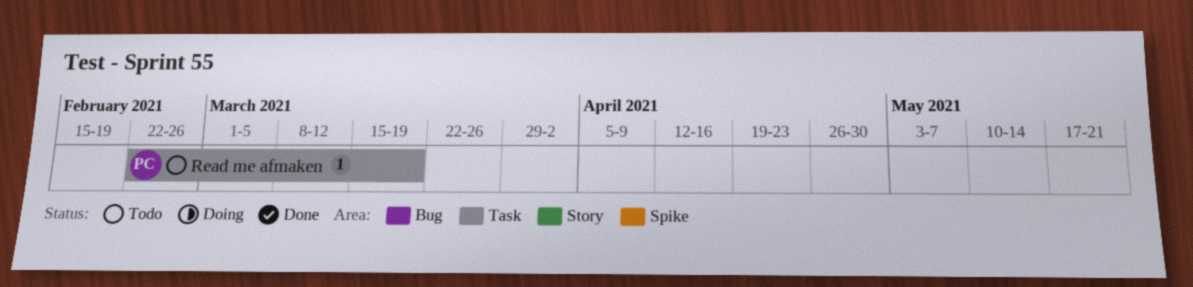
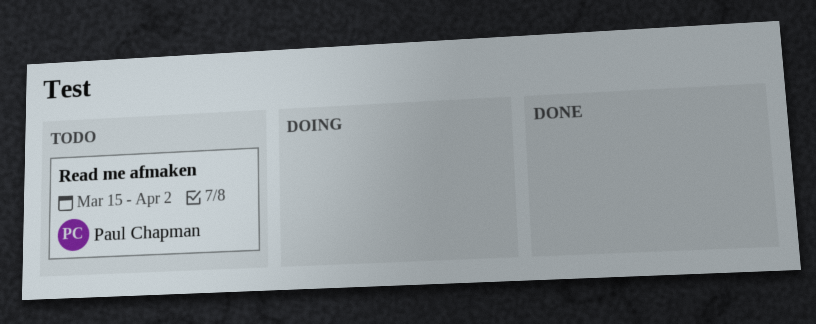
Read me afmaken, start: Feb 22 -> Mar 15
Read me afmaken, due: Mar 19 -> Apr 2

